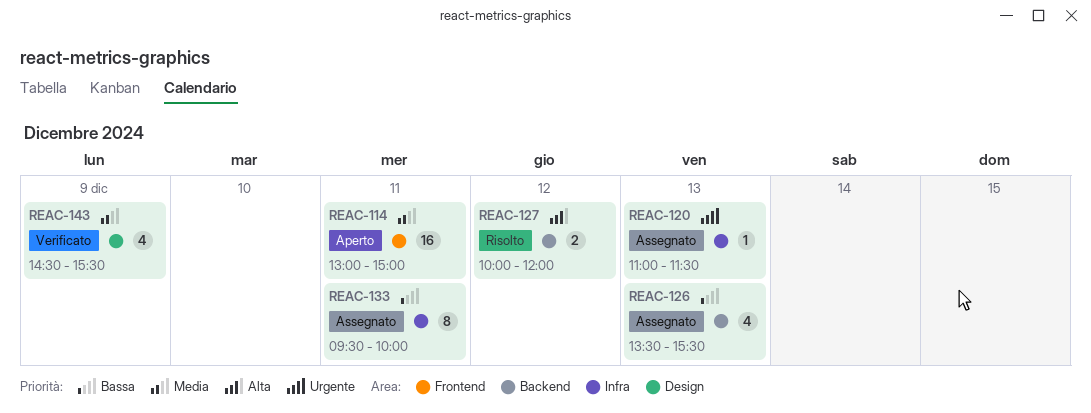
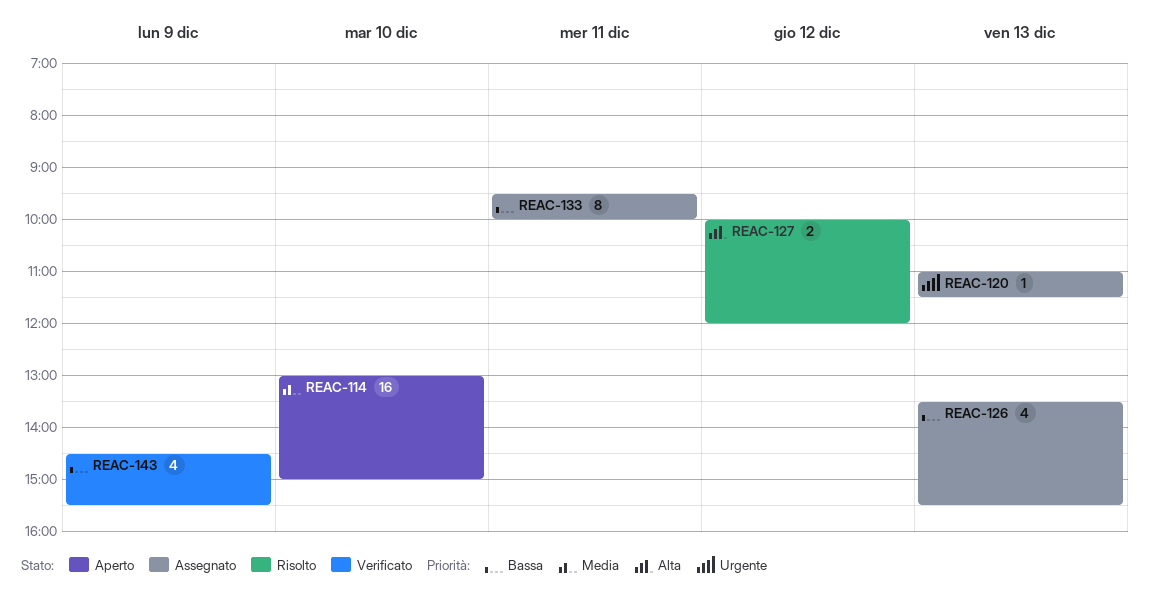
REAC-114, day: Dec 11 -> Dec 10
REAC-143, priority: Media -> Bassa

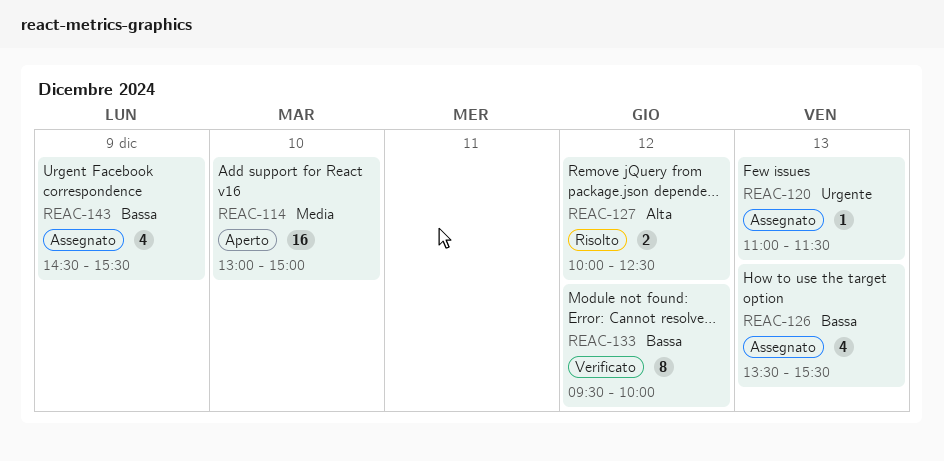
REAC-127, ends: 12:00 -> 12:30
REAC-133, status: Assegnato -> Verificato
REAC-133, day: Dec 11 -> Dec 12
REAC-143, status: Verificato -> Assegnato

